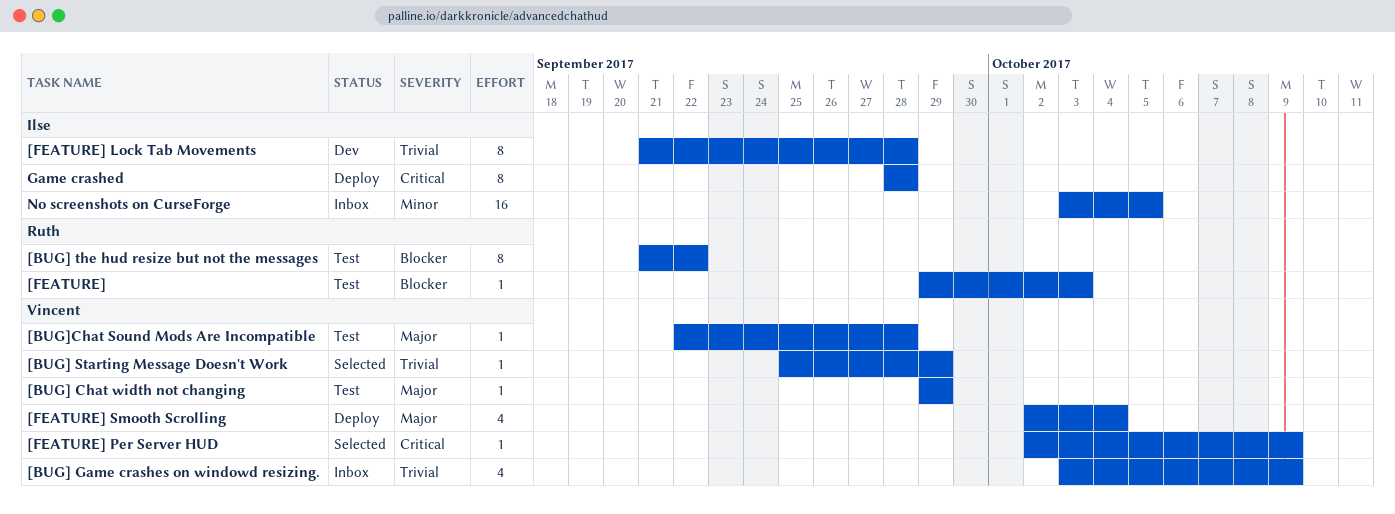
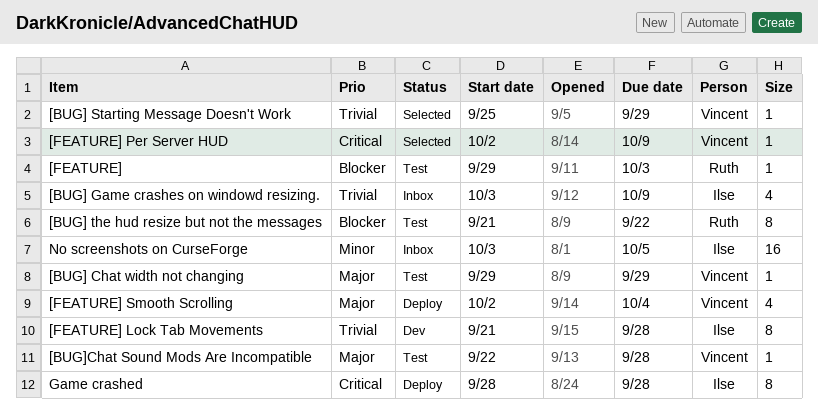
[BUG] Game crashes on windowd resizing., owner: Vincent -> Ilse

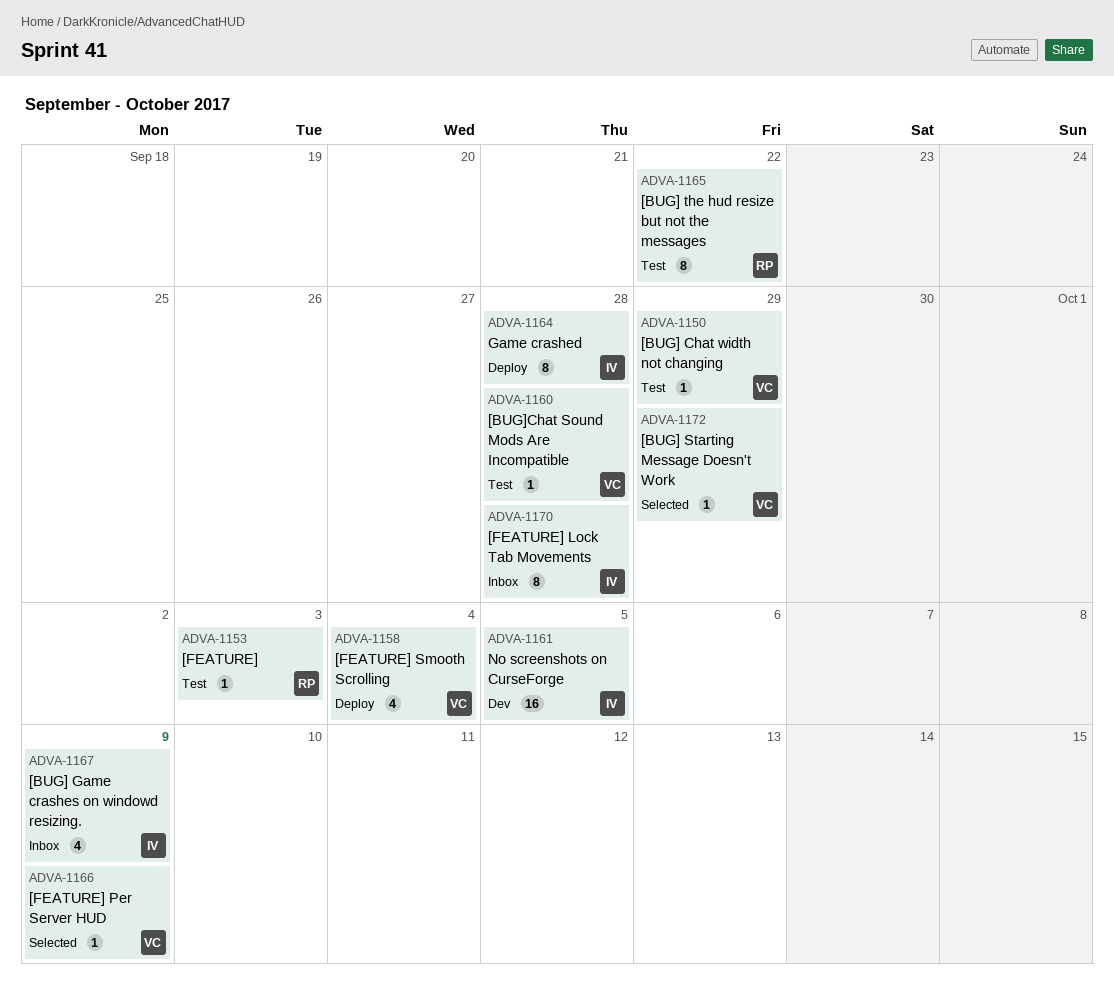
[FEATURE] Lock Tab Movements, status: Dev -> Inbox
No screenshots on CurseForge, status: Inbox -> Dev

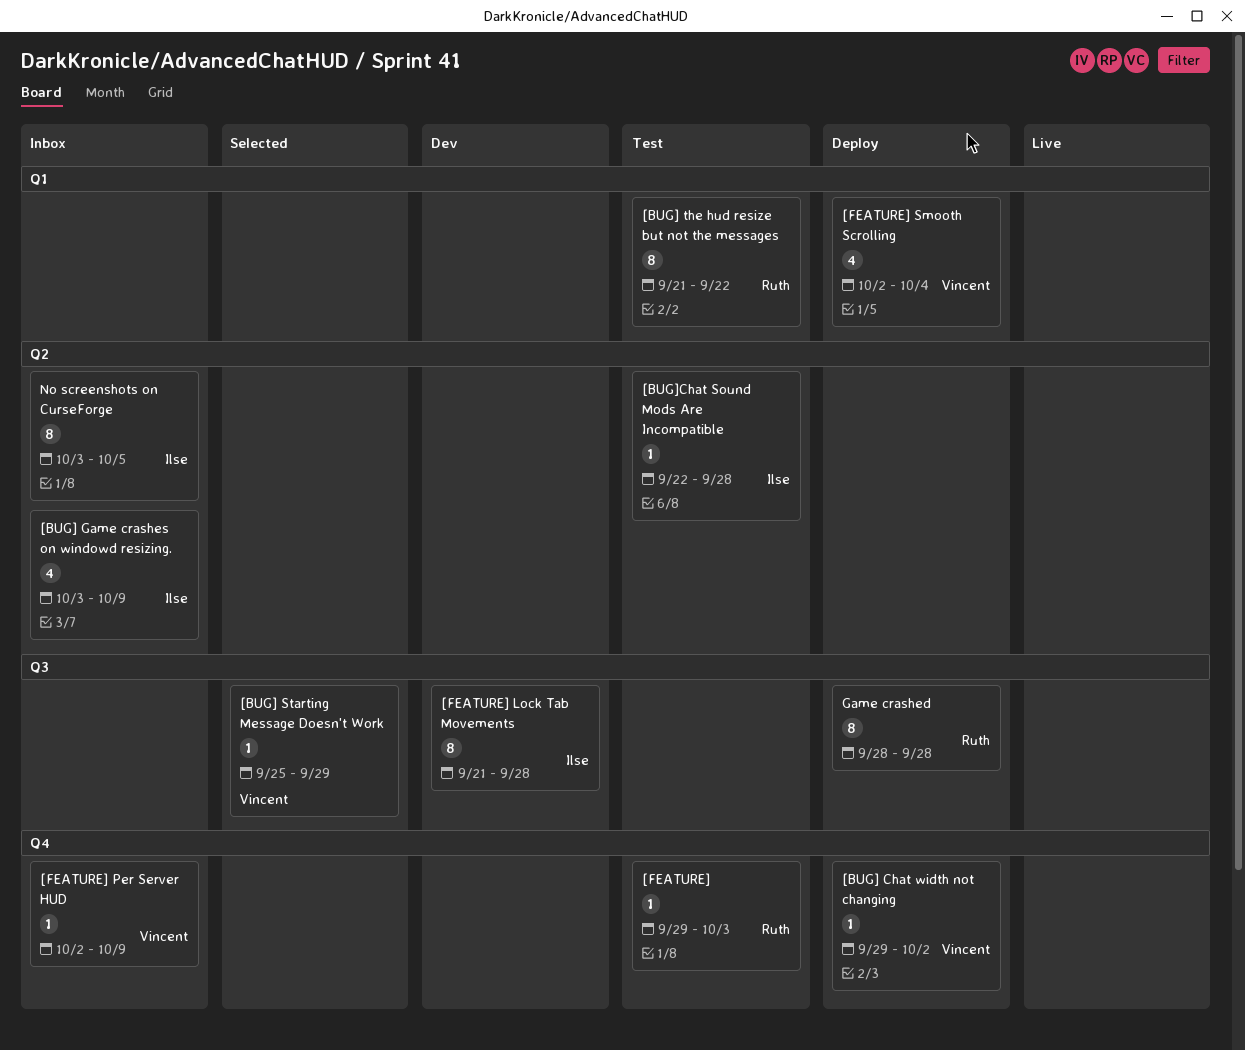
[BUG] Chat width not changing, status: Test -> Deploy
[BUG] Chat width not changing, due: Sep 29 -> Oct 2
[BUG]Chat Sound Mods Are Incompatible, owner: Vincent -> Ilse
[FEATURE] Lock Tab Movements, status: Inbox -> Dev
[FEATURE] Per Server HUD, status: Selected -> Inbox
Game crashed, owner: Ilse -> Ruth
No screenshots on CurseForge, status: Dev -> Inbox
No screenshots on CurseForge, estimate: 16 -> 8

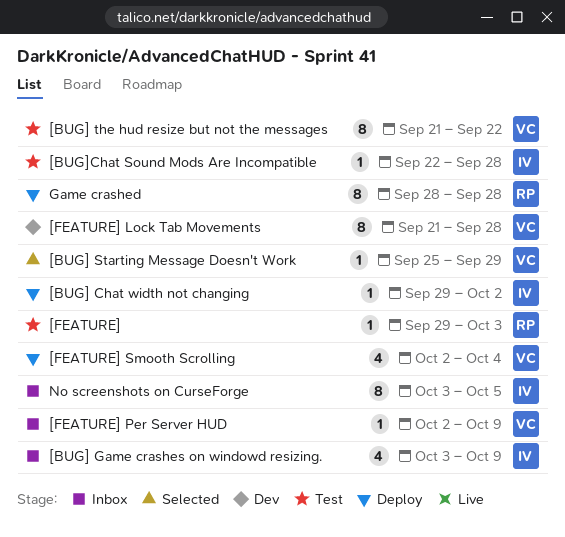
[BUG] Chat width not changing, owner: Vincent -> Ilse
[BUG] the hud resize but not the messages, owner: Ruth -> Vincent
[FEATURE] Lock Tab Movements, owner: Ilse -> Vincent

